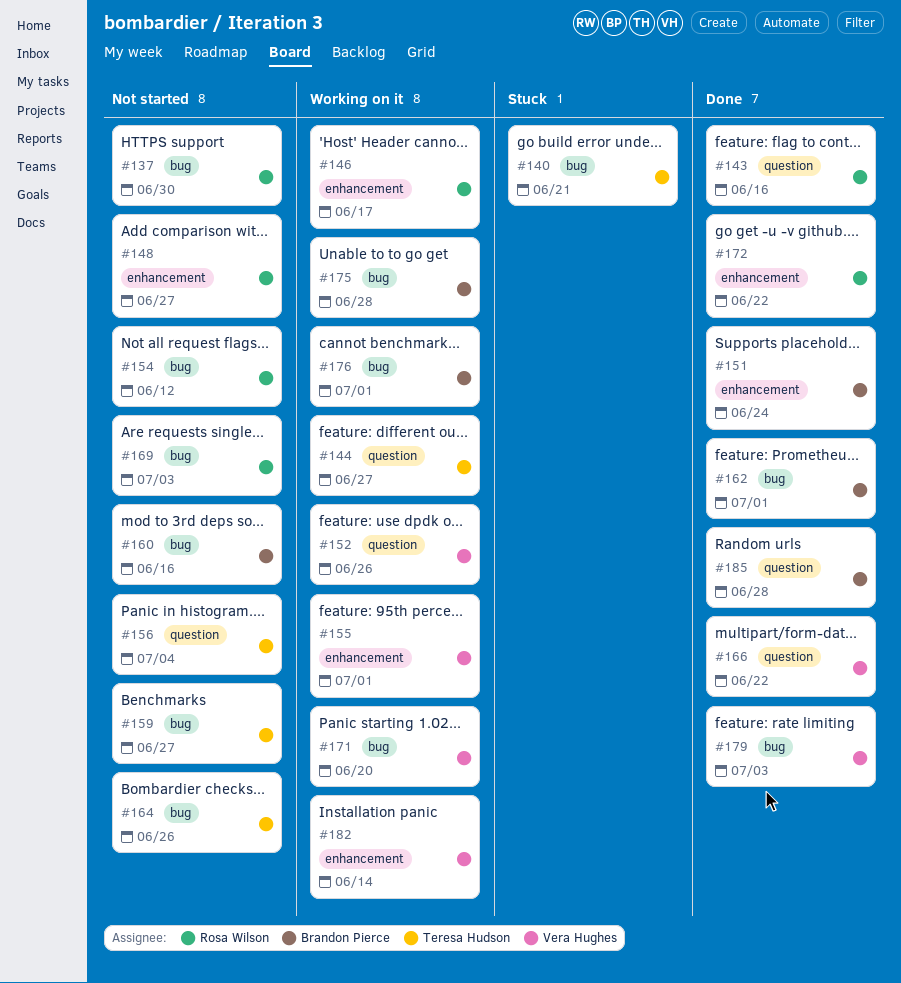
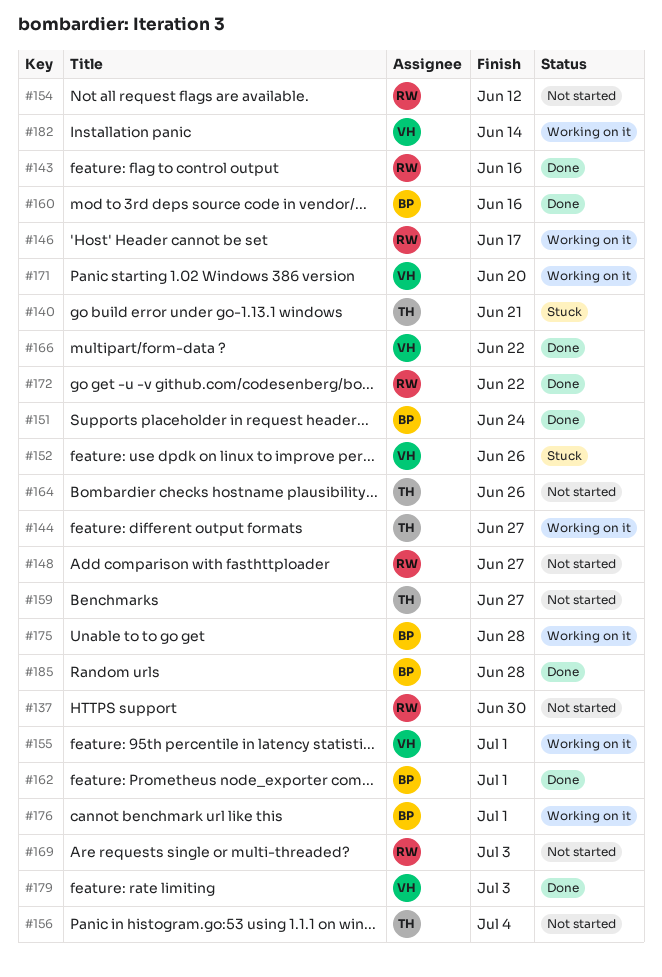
#152, status: Working on it -> Stuck
#160, status: Not started -> Done

